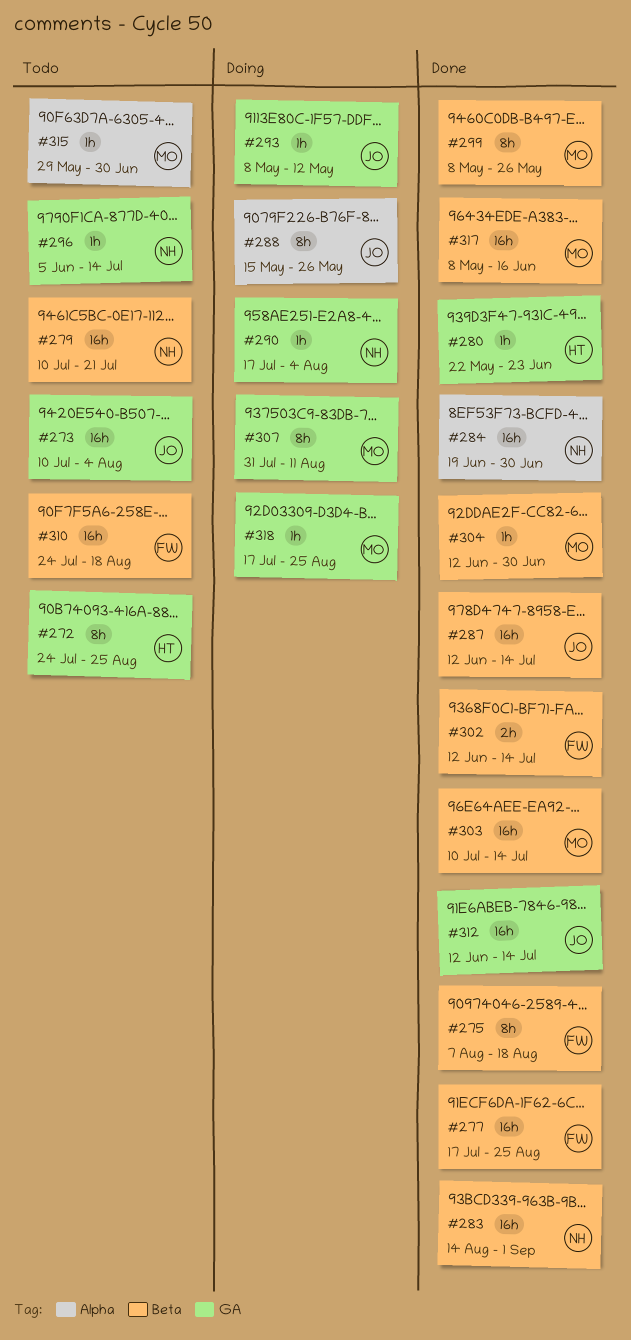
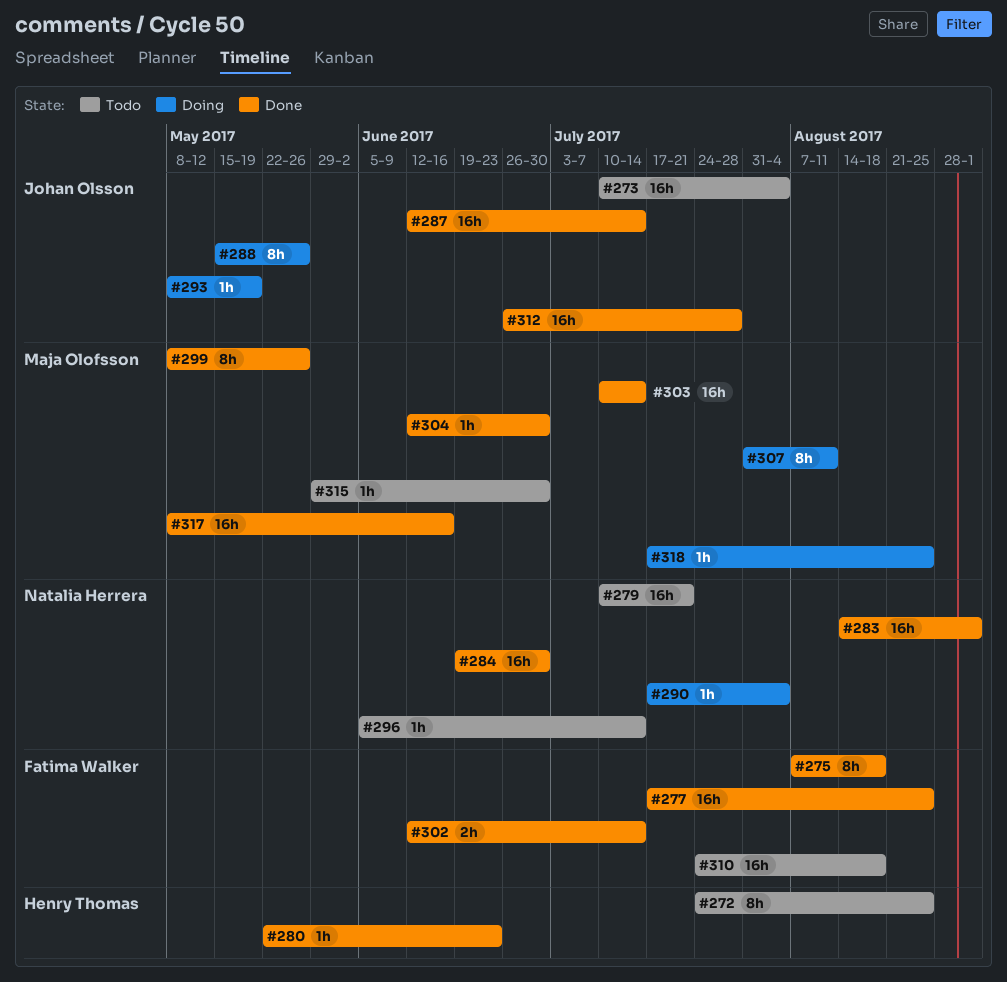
#293, due: May 12 -> May 19
#312, start: Jun 12 -> Jun 26
#312, due: Jul 14 -> Jul 28

